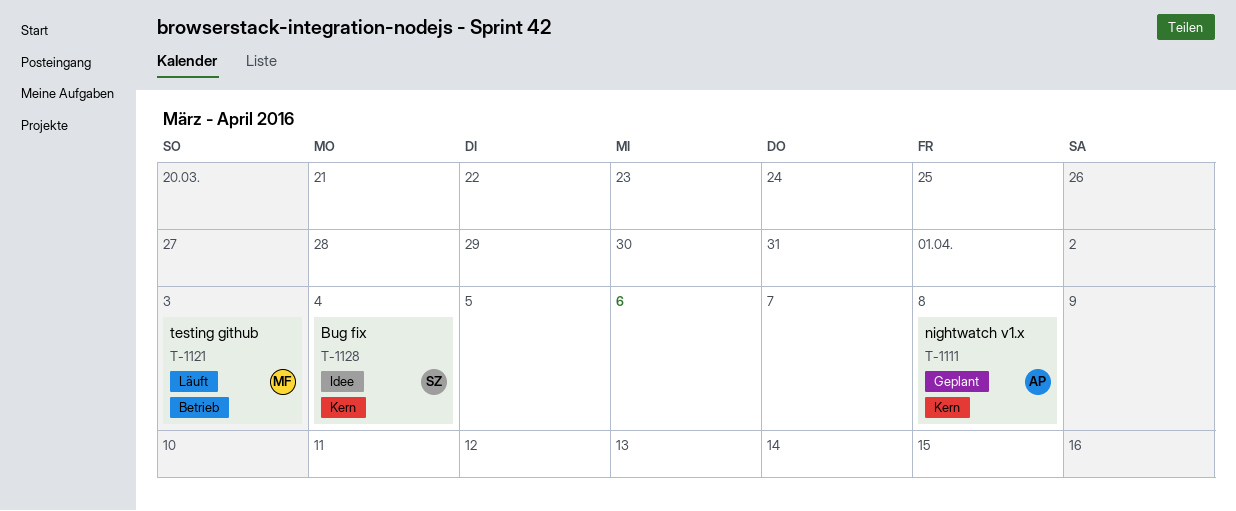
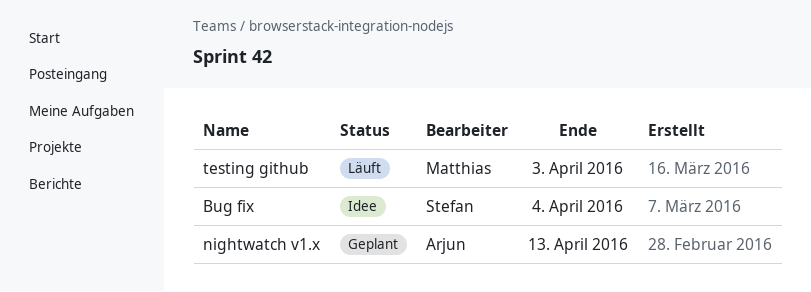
nightwatch v1.x, due: Apr 8 -> Apr 13

